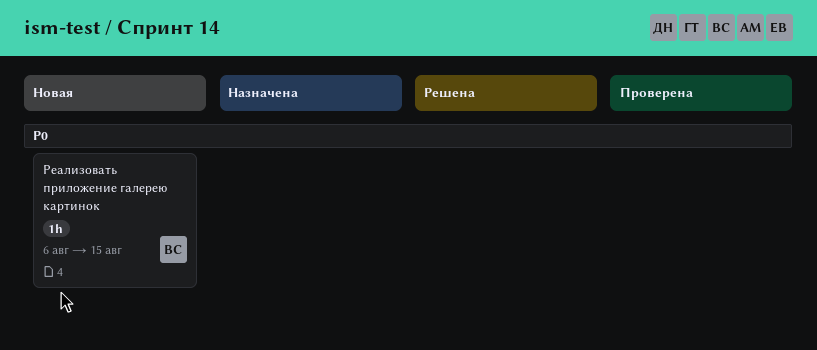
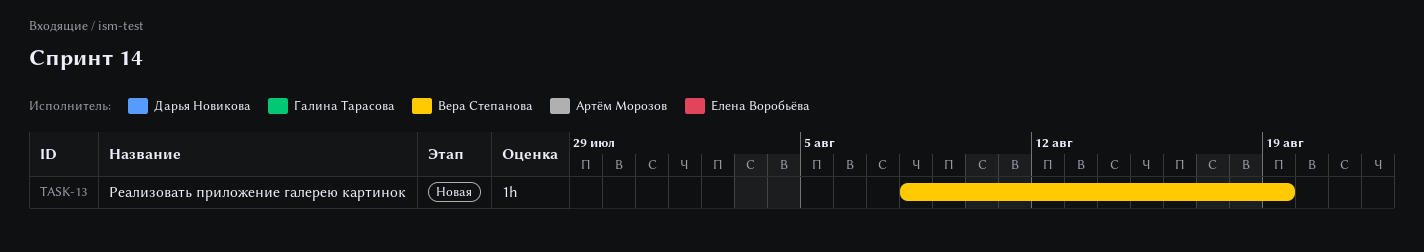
Реализовать приложение галерею картинок, start: Aug 6 -> Aug 8
Реализовать приложение галерею картинок, due: Aug 15 -> Aug 19

